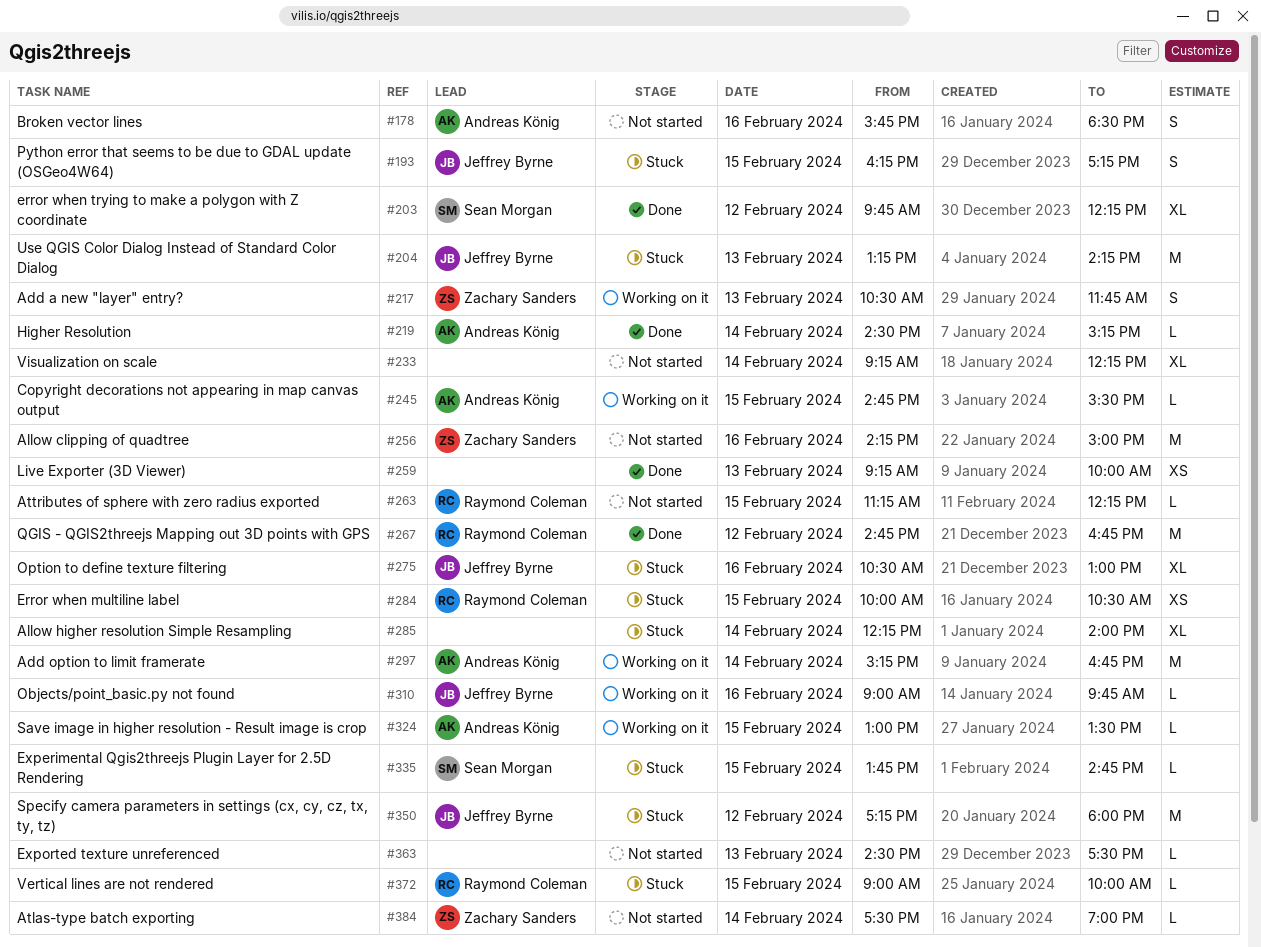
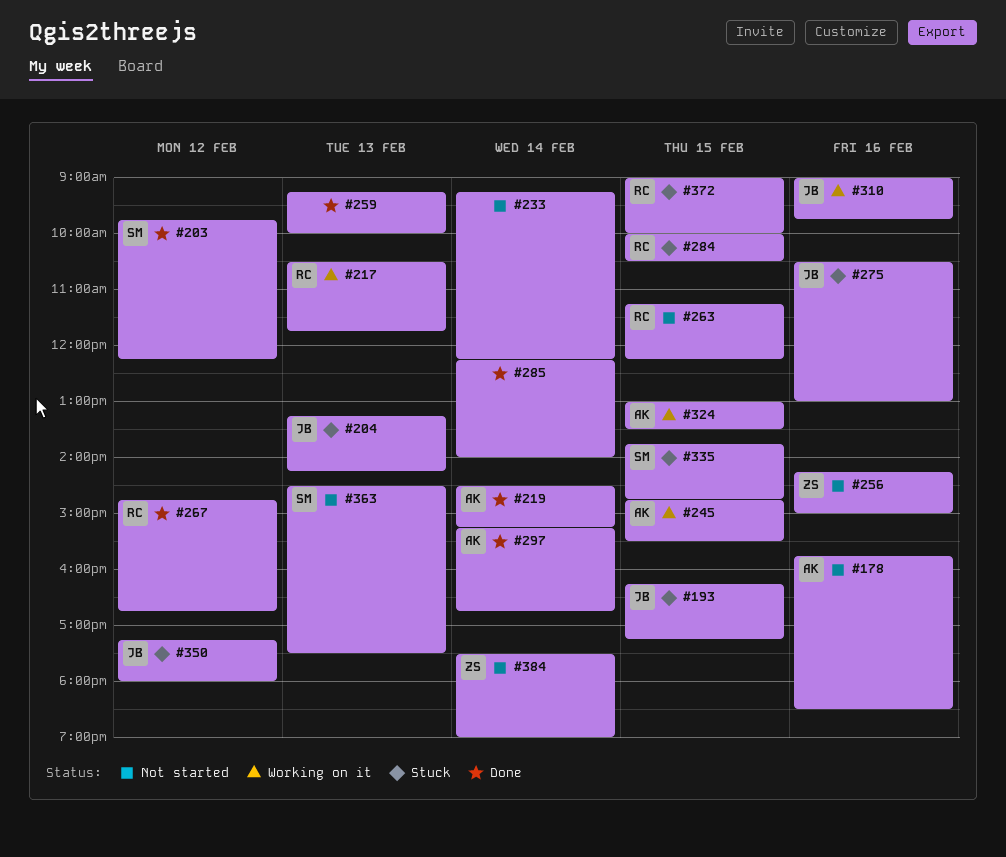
#217, owner: Zachary Sanders -> Raymond Coleman
#285, status: Stuck -> Done
#297, status: Working on it -> Done
#363, owner: none -> Sean Morgan

